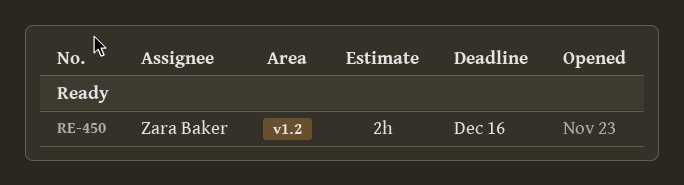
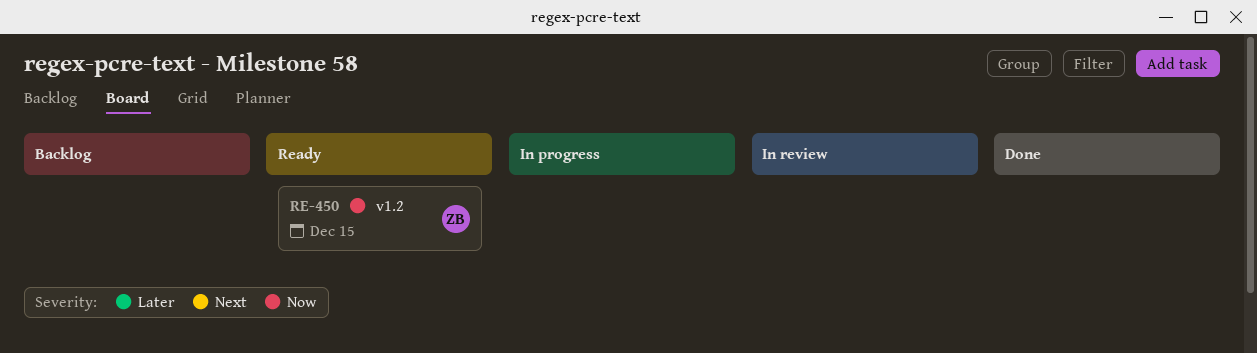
RE-450, due: Dec 16 -> Dec 15

